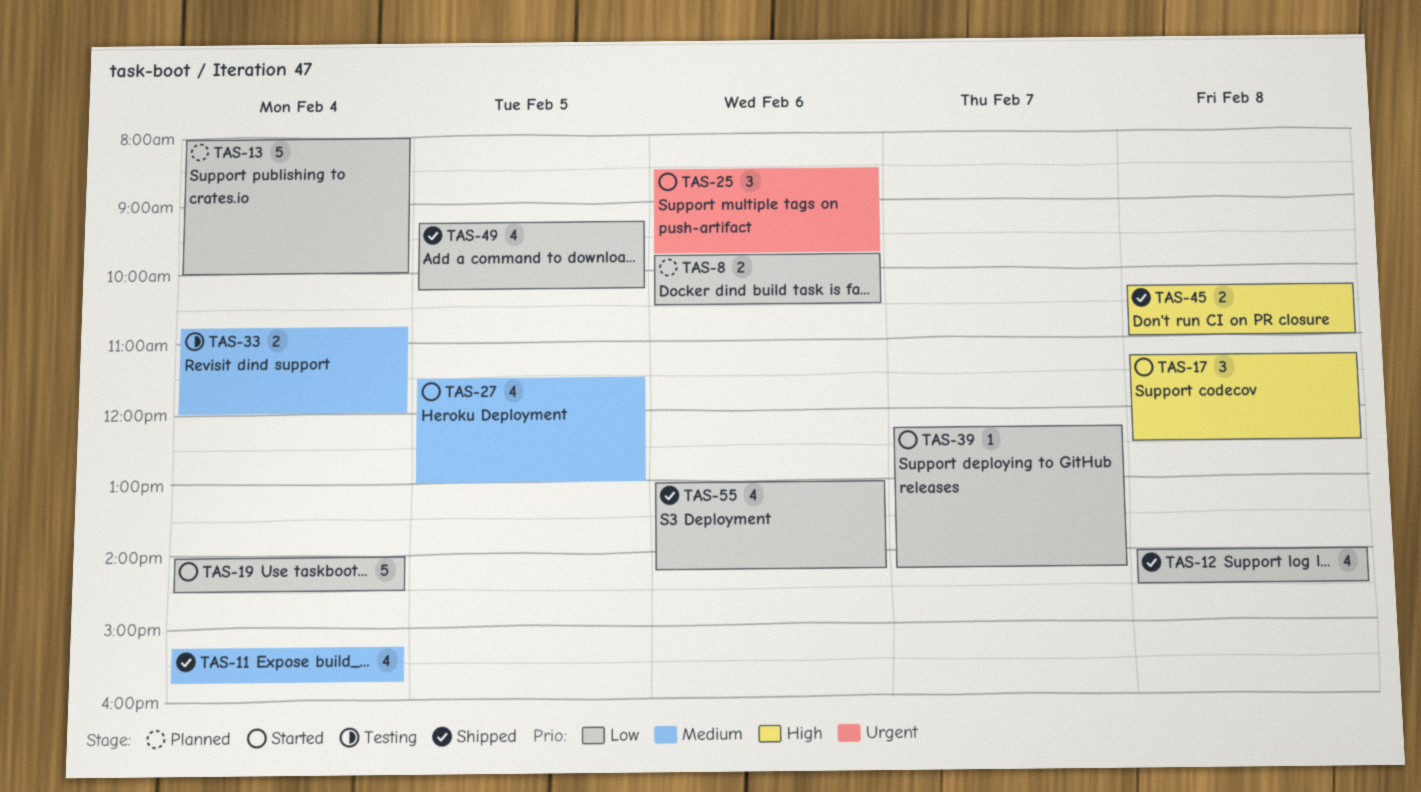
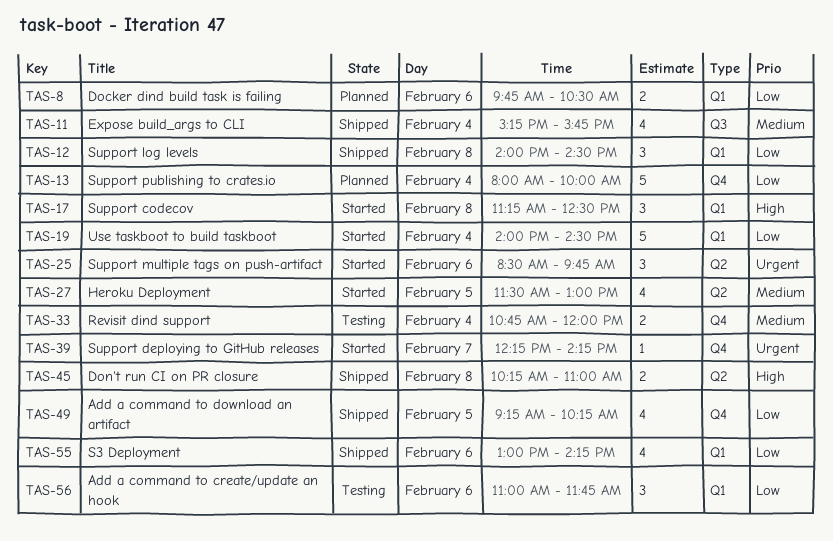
TAS-12, estimate: 4 -> 3
TAS-39, priority: Low -> Urgent
TAS-56: none -> present

